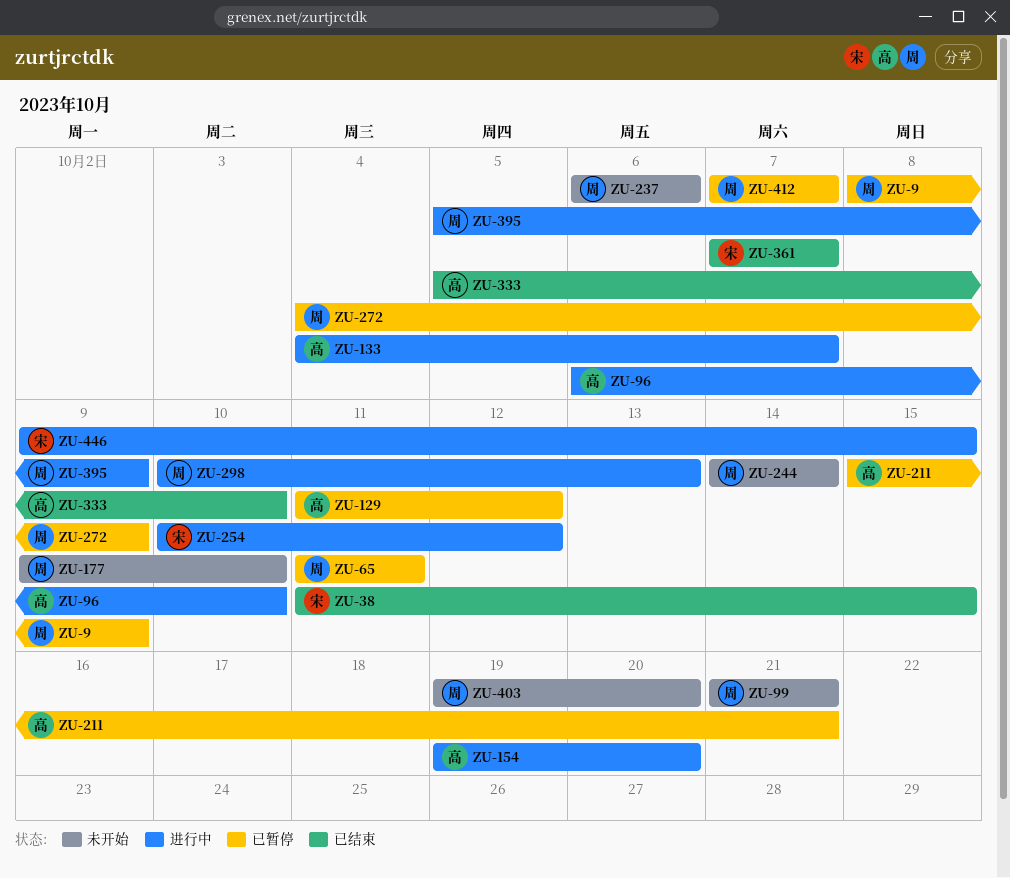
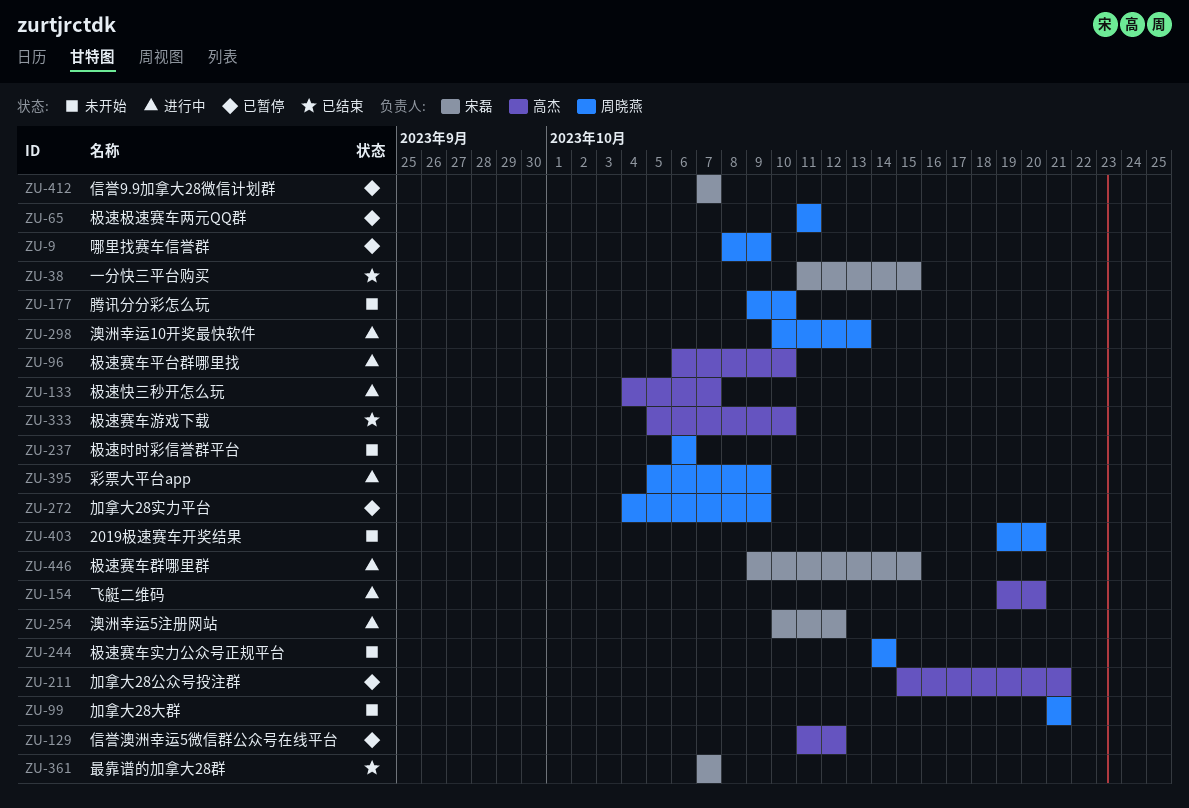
ZU-412, owner: 周晓燕 -> 宋磊

